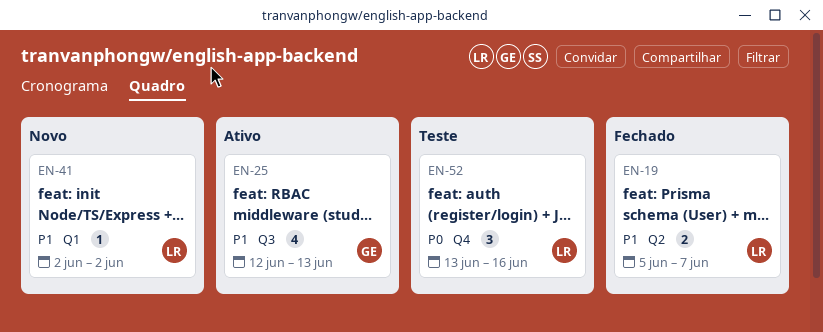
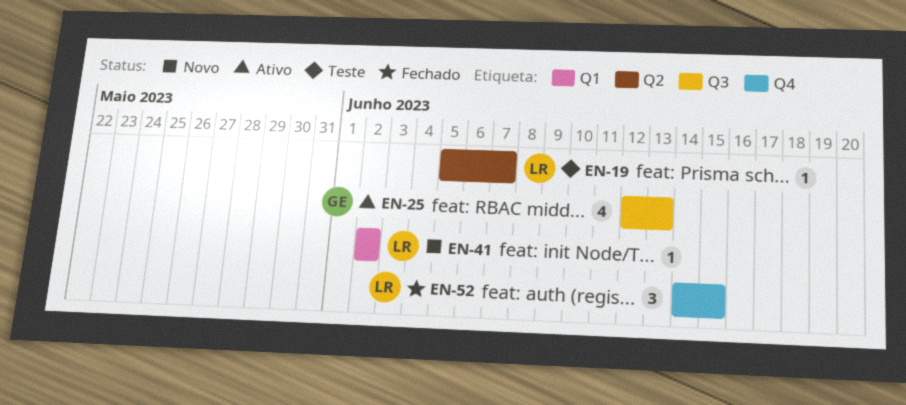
EN-19, status: Fechado -> Teste
EN-19, estimate: 2 -> 1
EN-52, status: Teste -> Fechado
EN-52, start: Jun 13 -> Jun 14
EN-52, due: Jun 16 -> Jun 15

